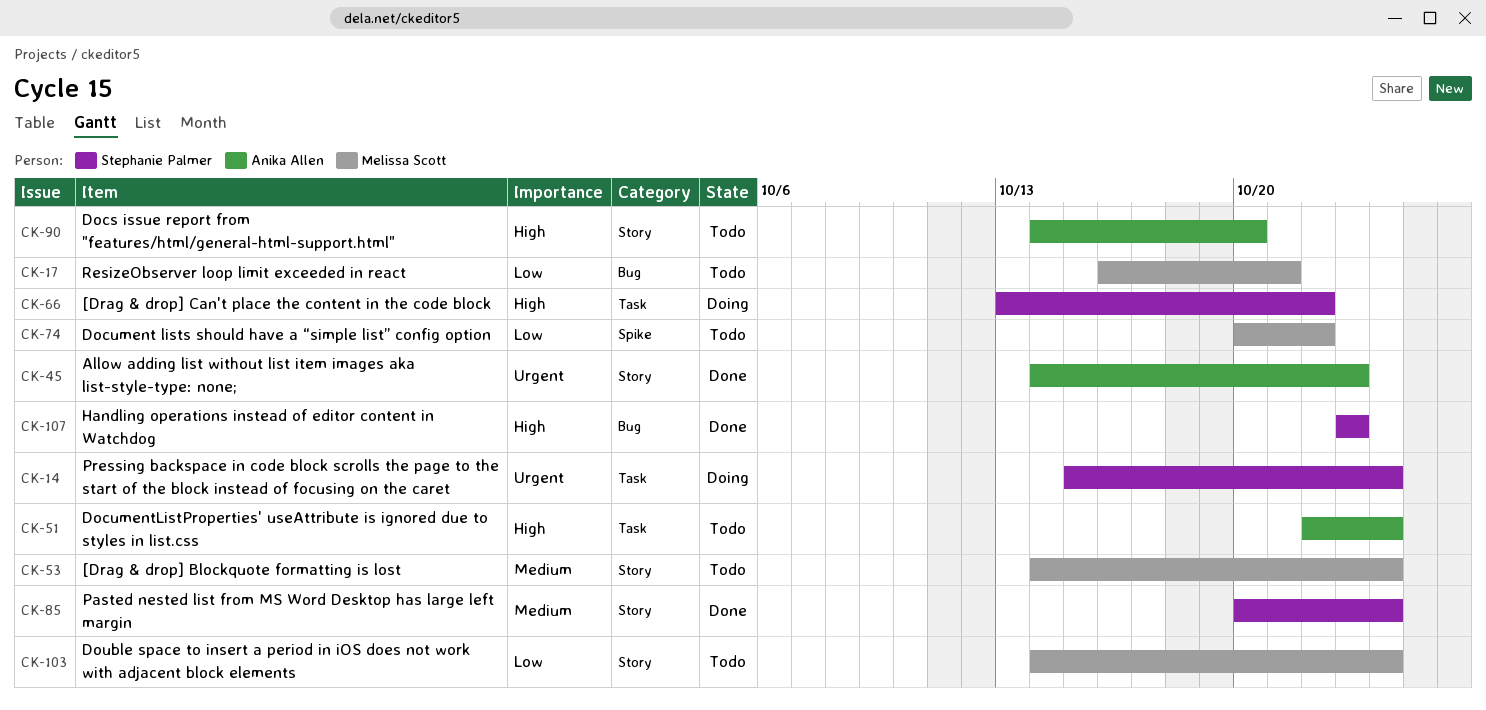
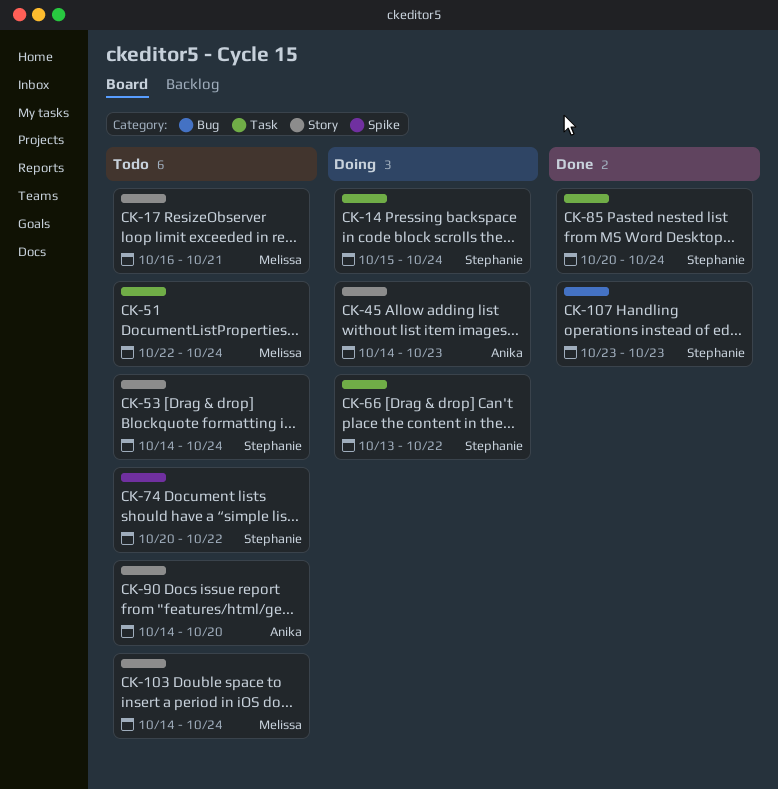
CK-17, label: Bug -> Story
CK-45, status: Done -> Doing
CK-51, owner: Anika Allen -> Melissa Scott
CK-53, owner: Melissa Scott -> Stephanie Palmer
CK-74, owner: Melissa Scott -> Stephanie Palmer
CK-85, label: Story -> Task

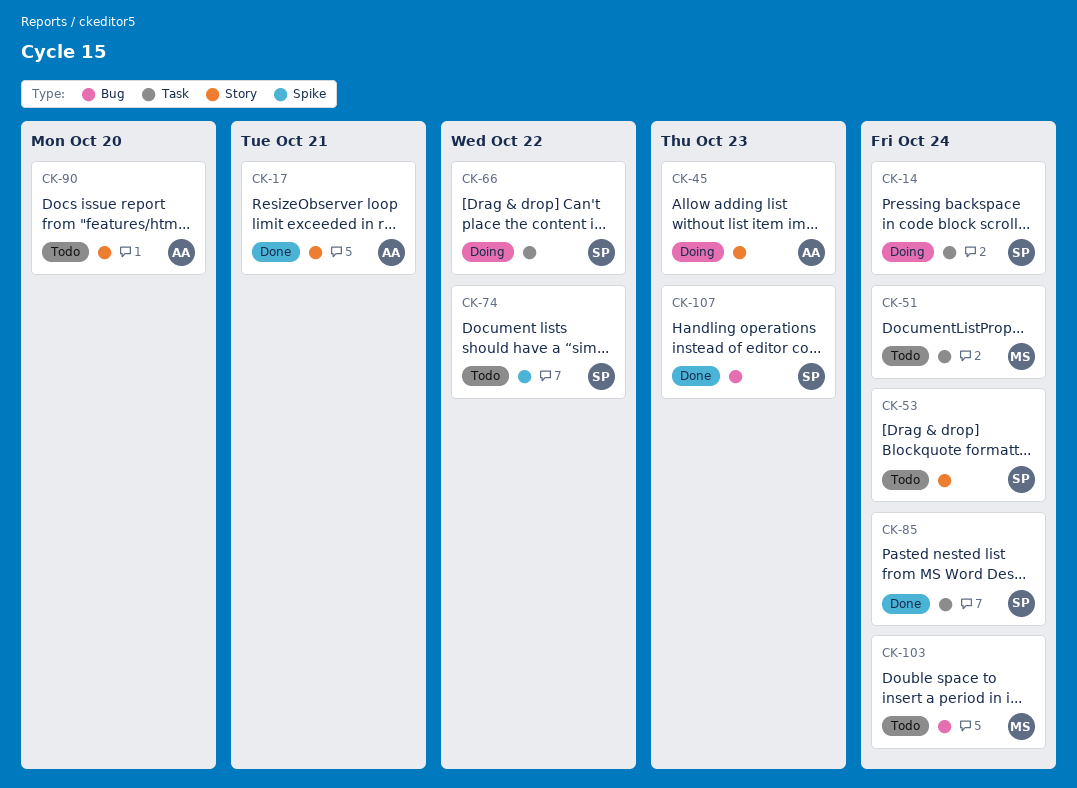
CK-17, status: Todo -> Done
CK-17, owner: Melissa -> Anika
CK-103, label: Story -> Bug

